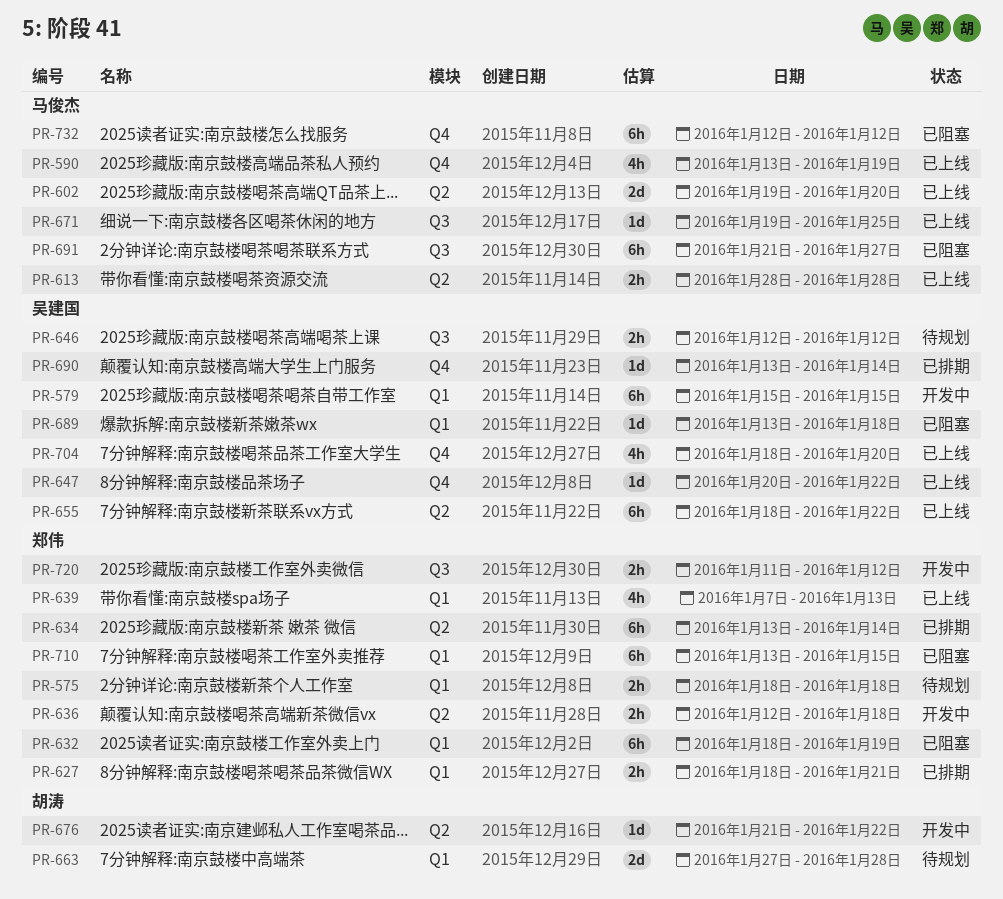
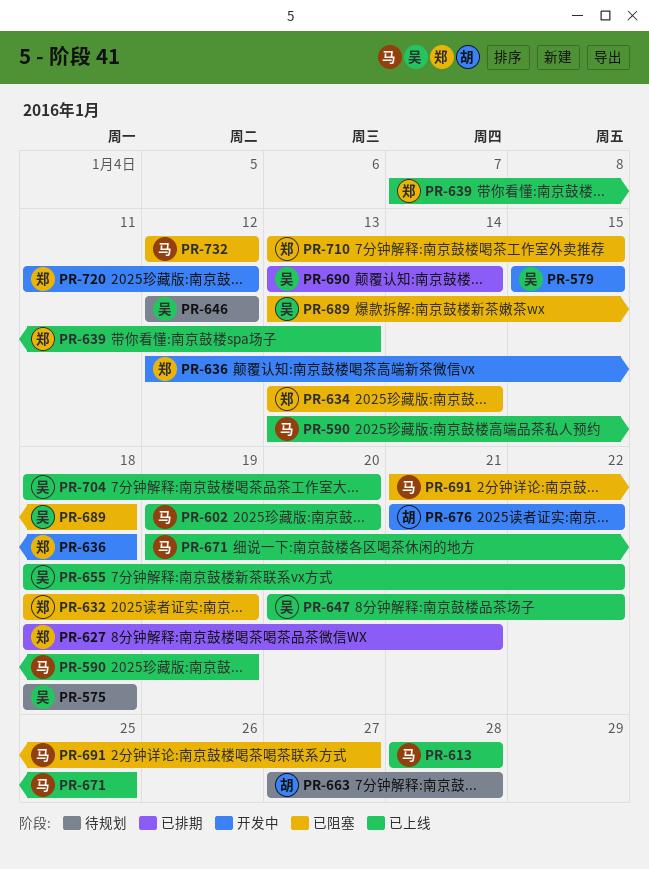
PR-575, owner: 郑伟 -> 吴建国
PR-634, status: 已排期 -> 已阻塞

